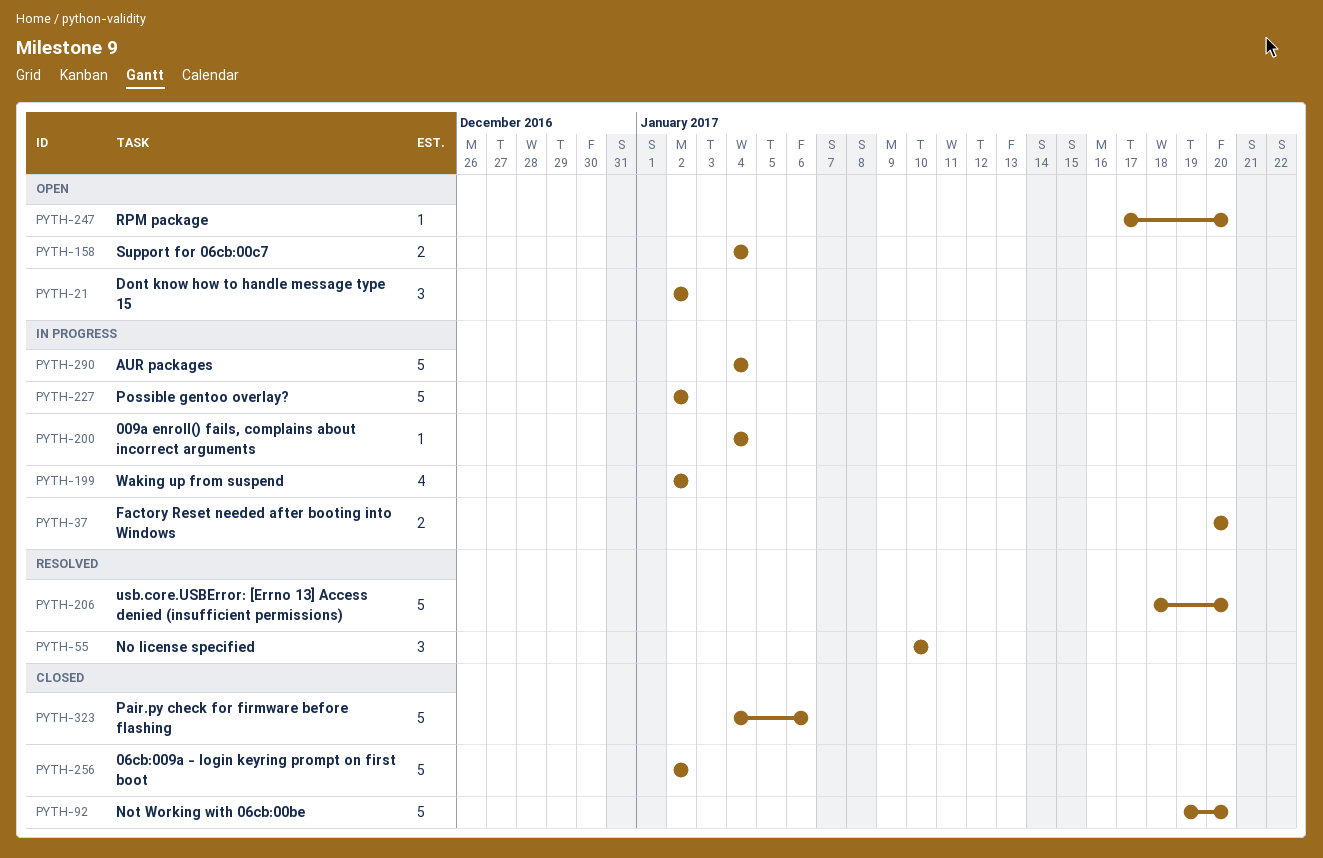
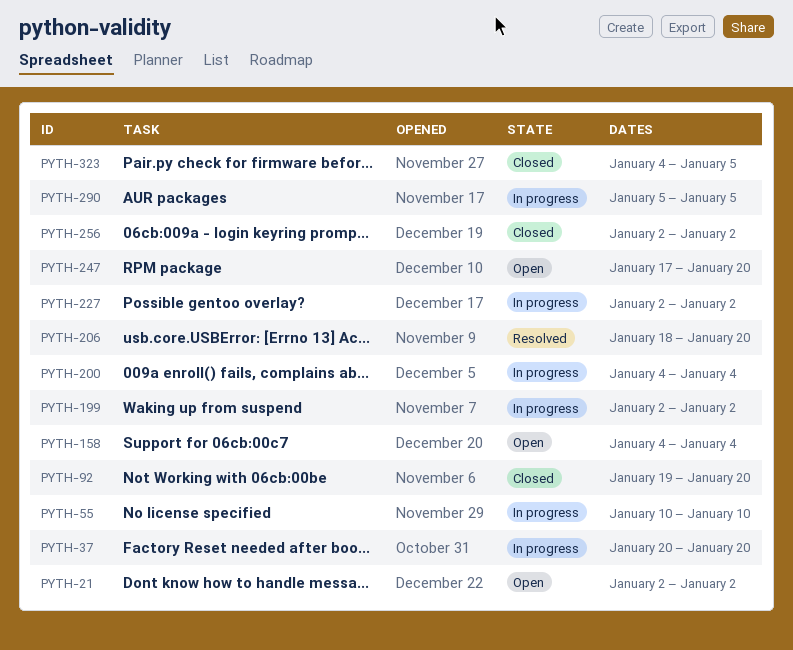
PYTH-55, status: Resolved -> In progress
PYTH-290, start: Jan 4 -> Jan 5
PYTH-290, due: Jan 4 -> Jan 5
PYTH-323, due: Jan 6 -> Jan 5

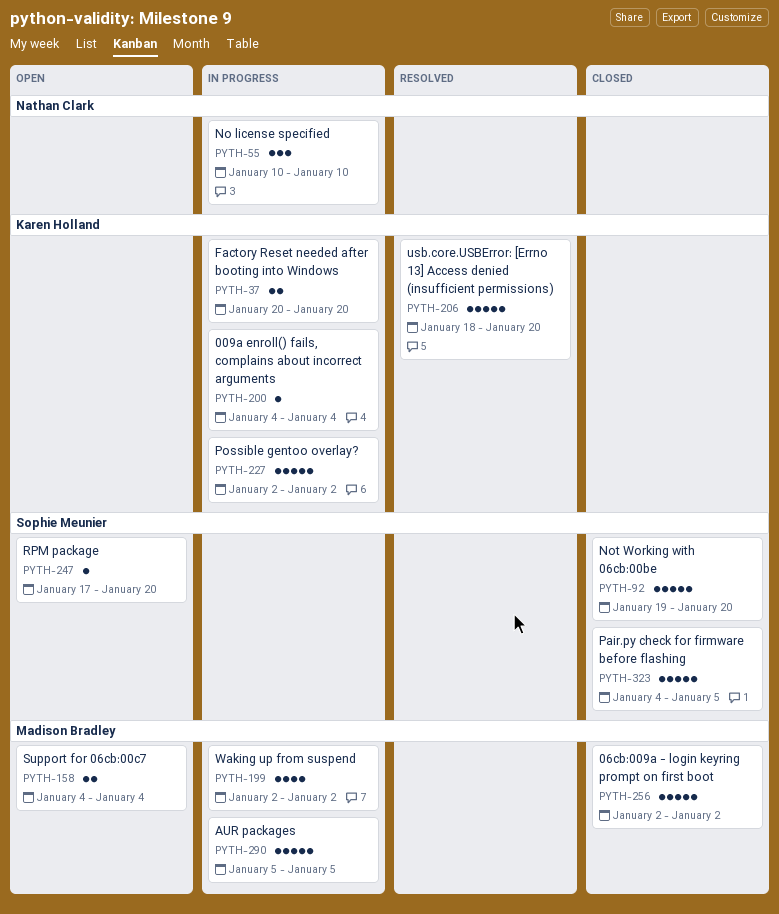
PYTH-21: present -> none

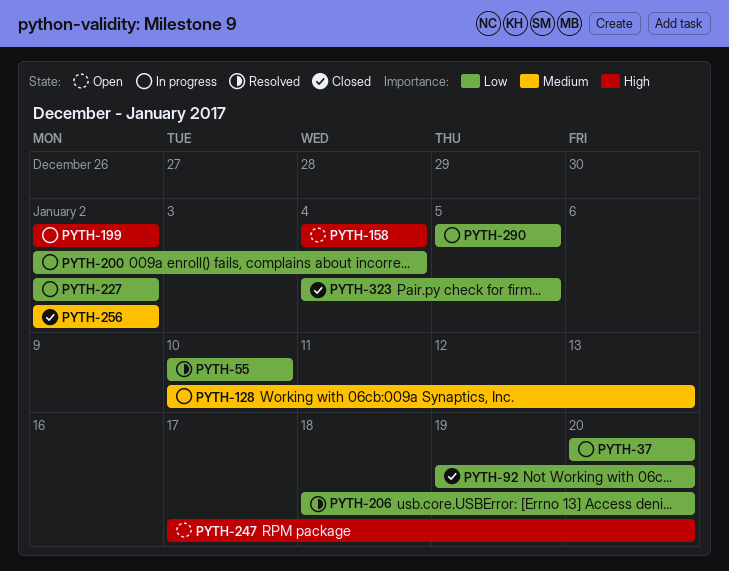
PYTH-55, status: In progress -> Resolved
PYTH-128: none -> present
PYTH-200, start: Jan 4 -> Jan 2

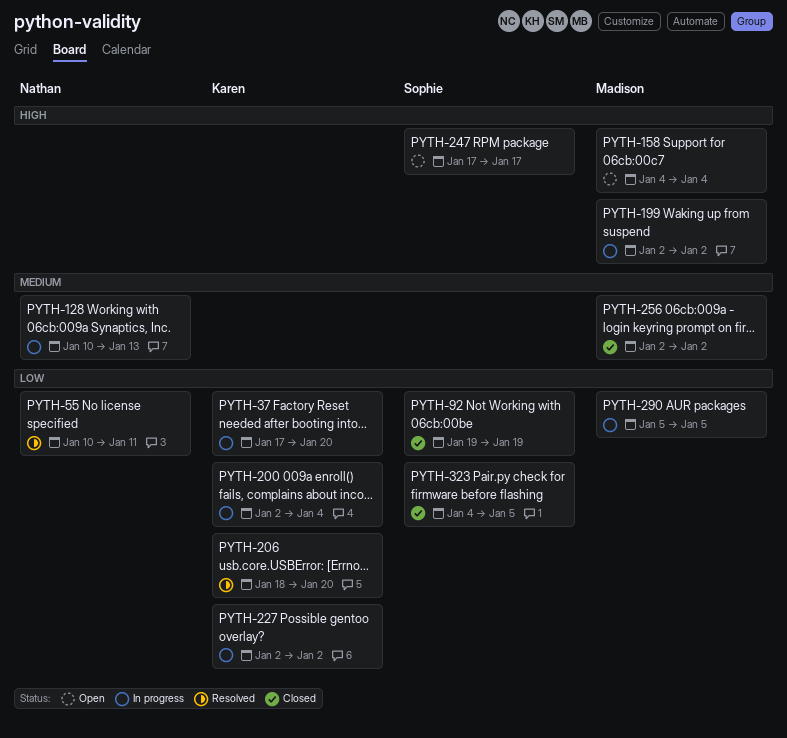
PYTH-37, start: Jan 20 -> Jan 17
PYTH-55, due: Jan 10 -> Jan 11
PYTH-92, due: Jan 20 -> Jan 19
PYTH-247, due: Jan 20 -> Jan 17

